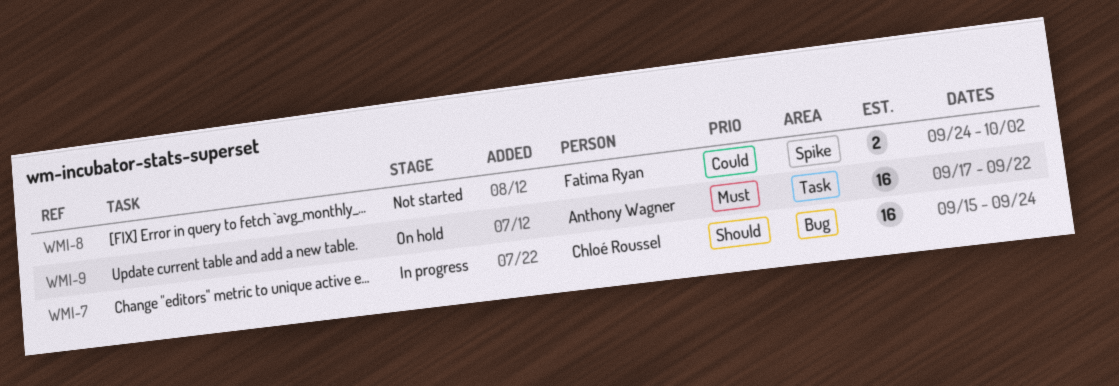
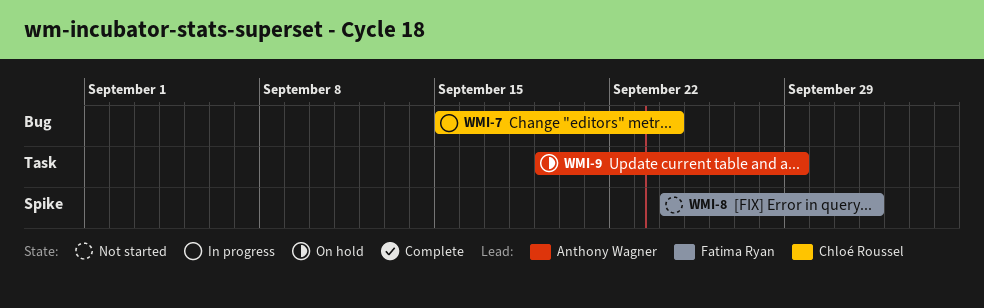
WMI-9, start: Sep 17 -> Sep 19
WMI-9, due: Sep 22 -> Sep 29

